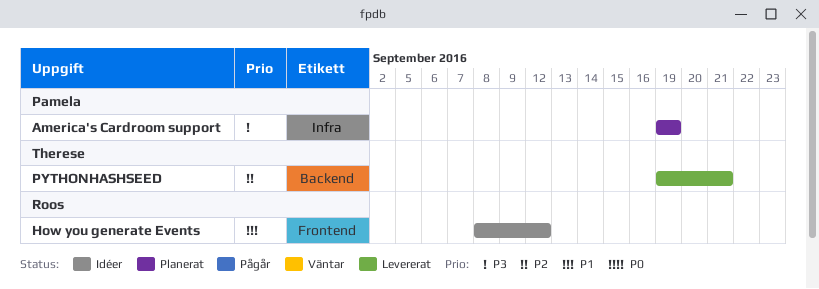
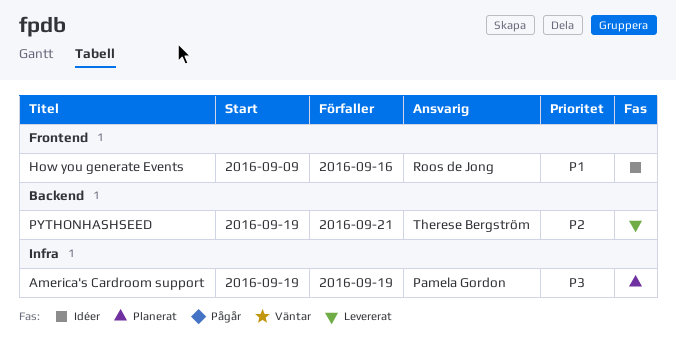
How you generate Events, start: Sep 8 -> Sep 9
How you generate Events, due: Sep 12 -> Sep 16

